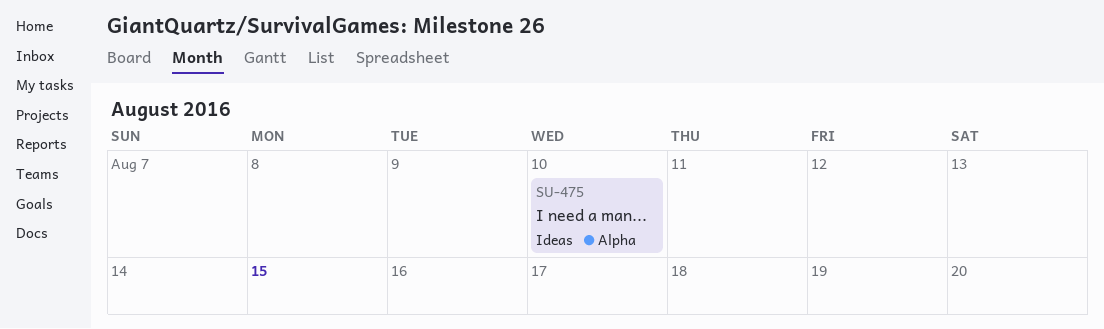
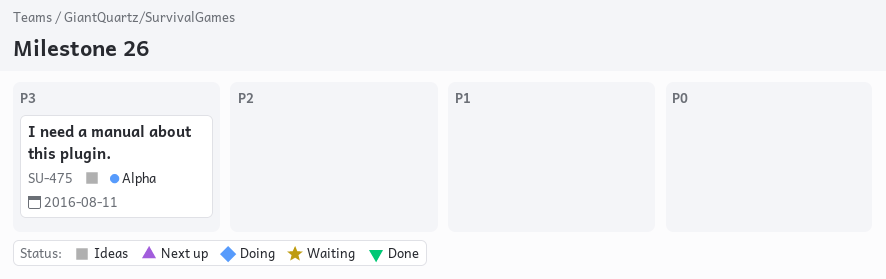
SU-475, due: Aug 10 -> Aug 11

